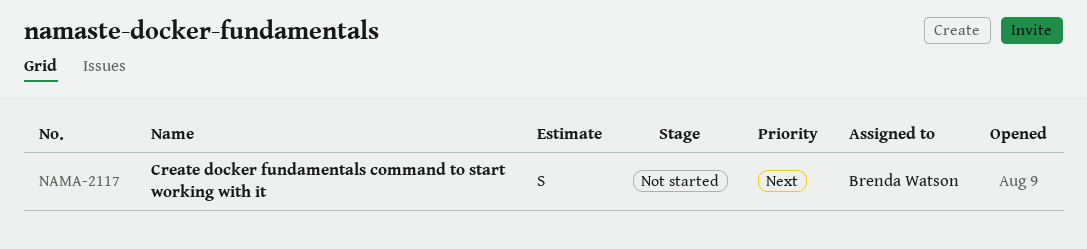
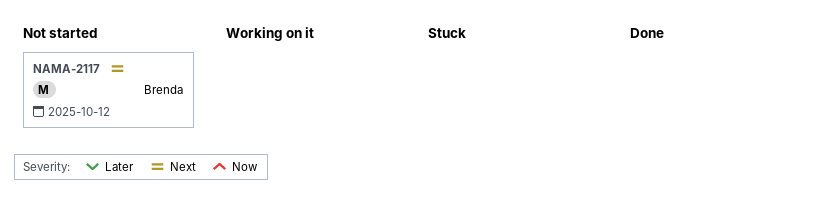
NAMA-2117, estimate: S -> M

